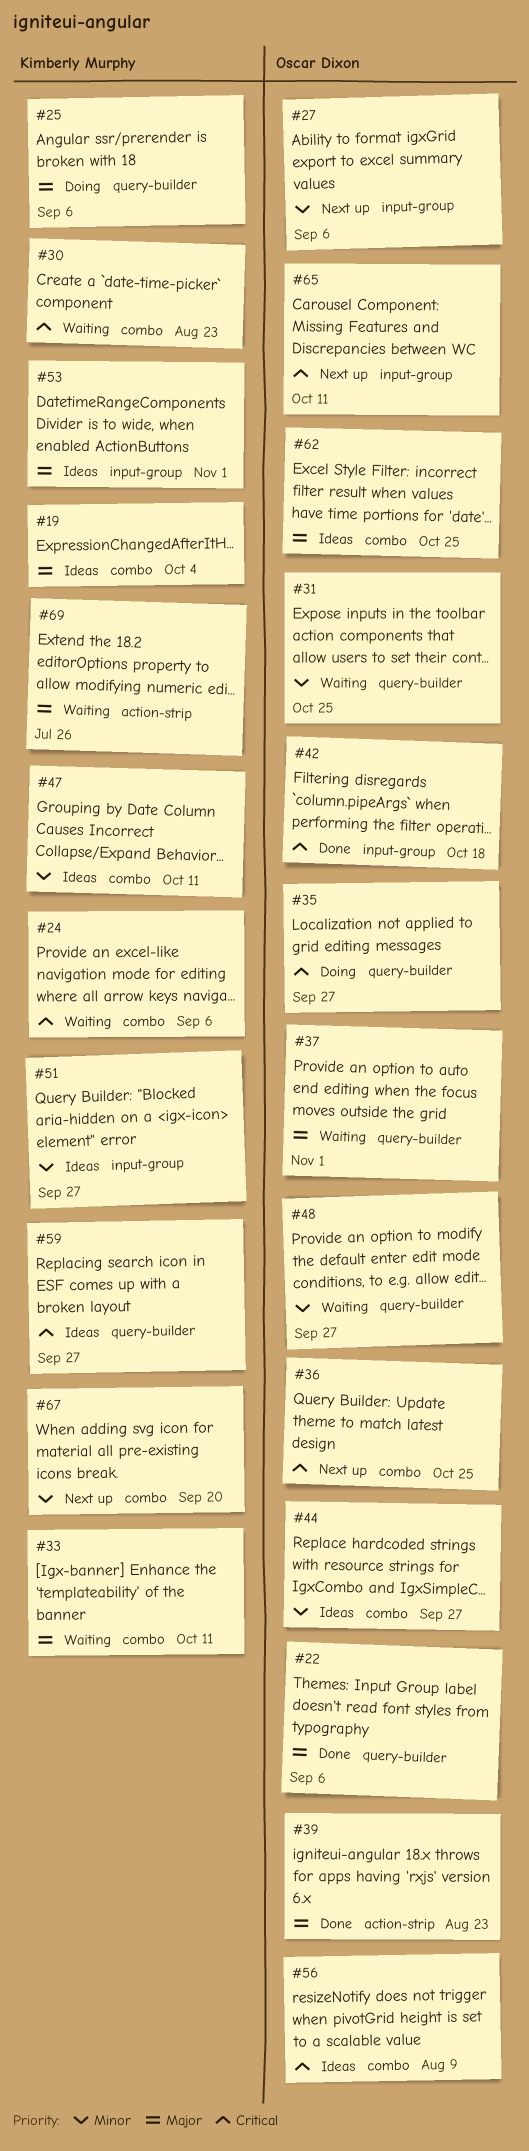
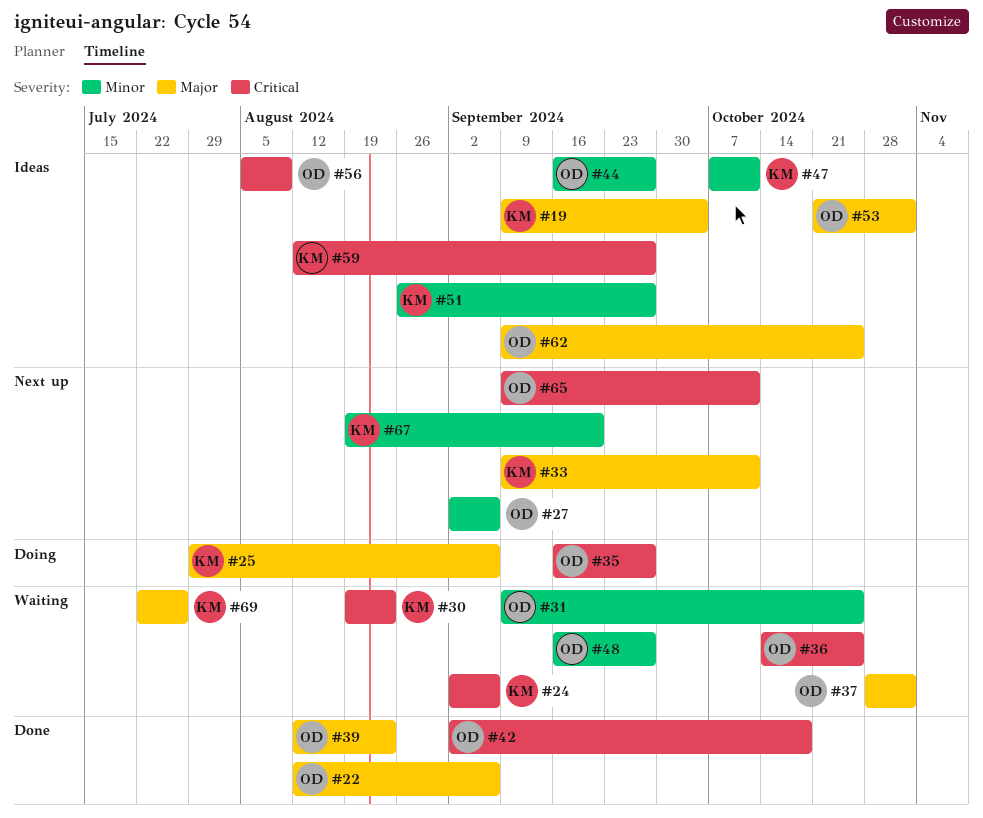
#33, status: Waiting -> Next up
#36, status: Next up -> Waiting
#53, owner: Kimberly Murphy -> Oscar Dixon

